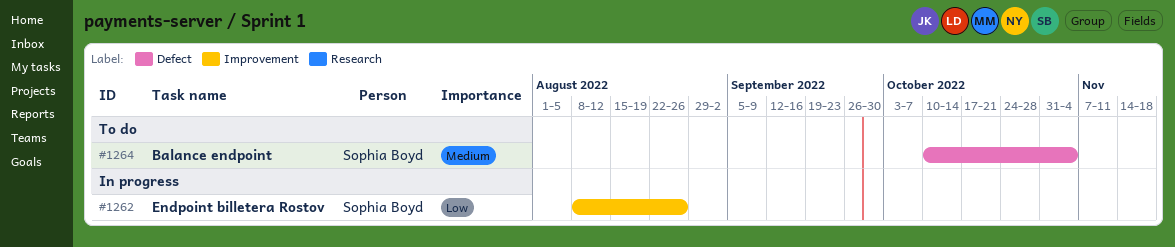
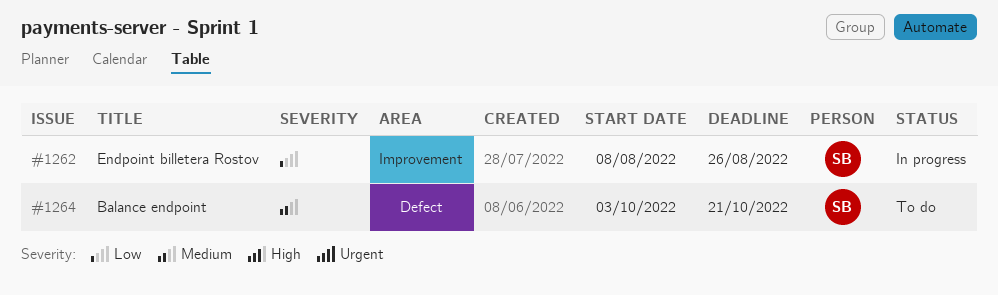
#1264, start: Oct 10 -> Oct 3
#1264, due: Nov 4 -> Oct 21

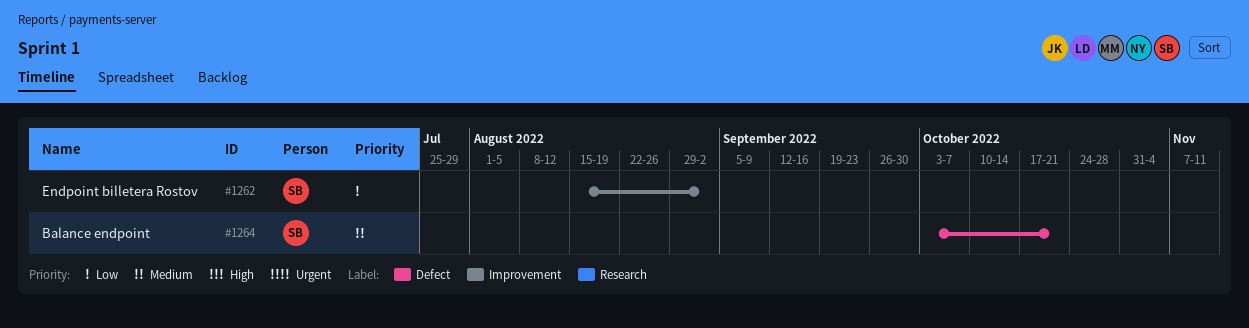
#1262, start: Aug 8 -> Aug 15
#1262, due: Aug 26 -> Sep 2

